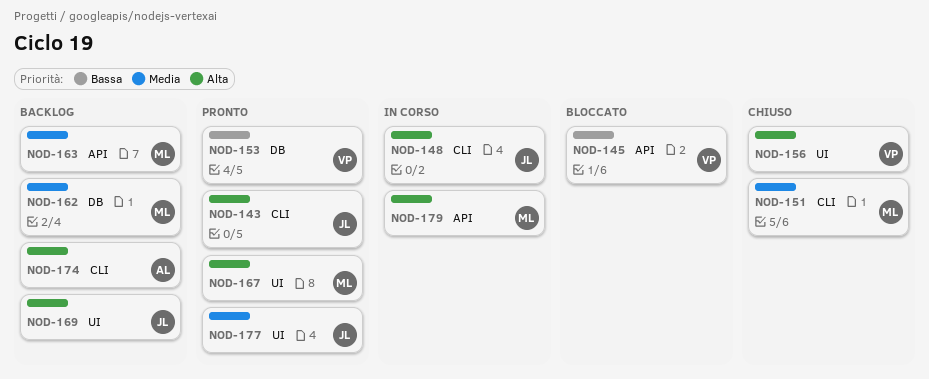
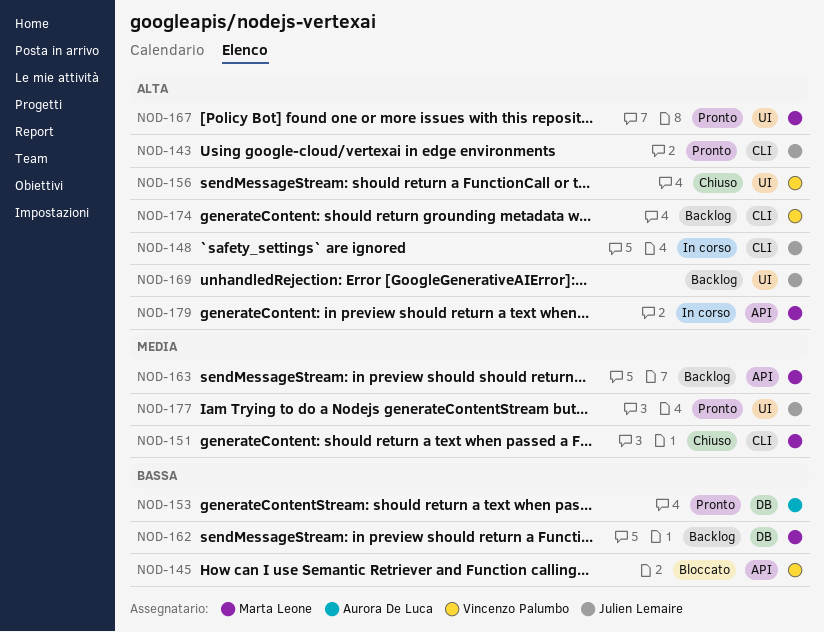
NOD-153, owner: Vincenzo Palumbo -> Aurora De Luca
NOD-162, priority: Media -> Bassa
NOD-174, owner: Aurora De Luca -> Vincenzo Palumbo

